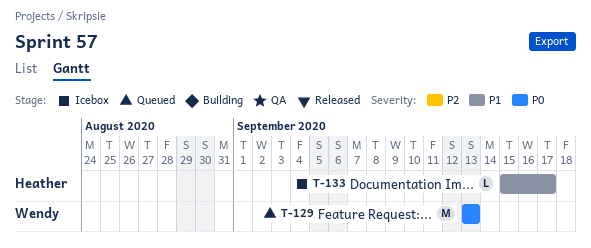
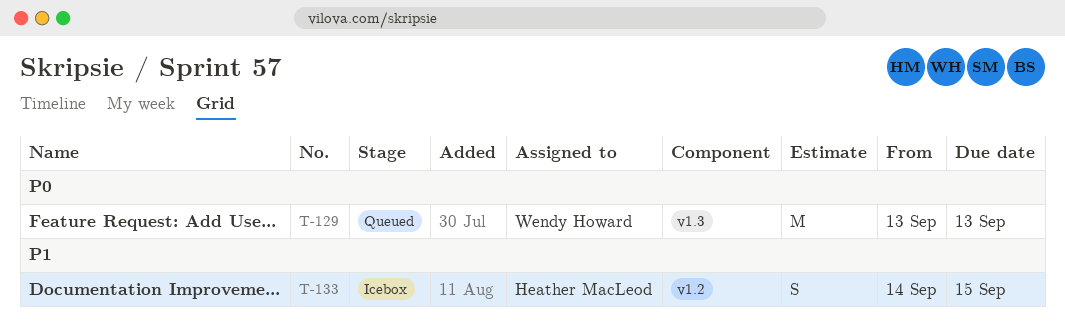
T-133, estimate: L -> S
T-133, start: Sep 15 -> Sep 14
T-133, due: Sep 17 -> Sep 15

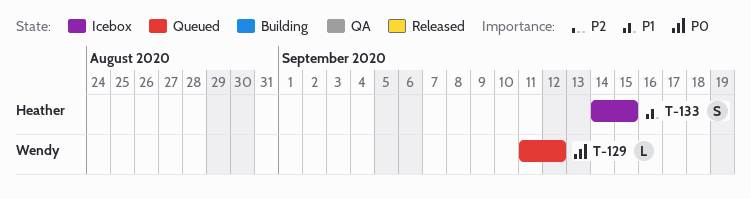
T-129, estimate: M -> L
T-129, start: Sep 13 -> Sep 11
T-129, due: Sep 13 -> Sep 12

